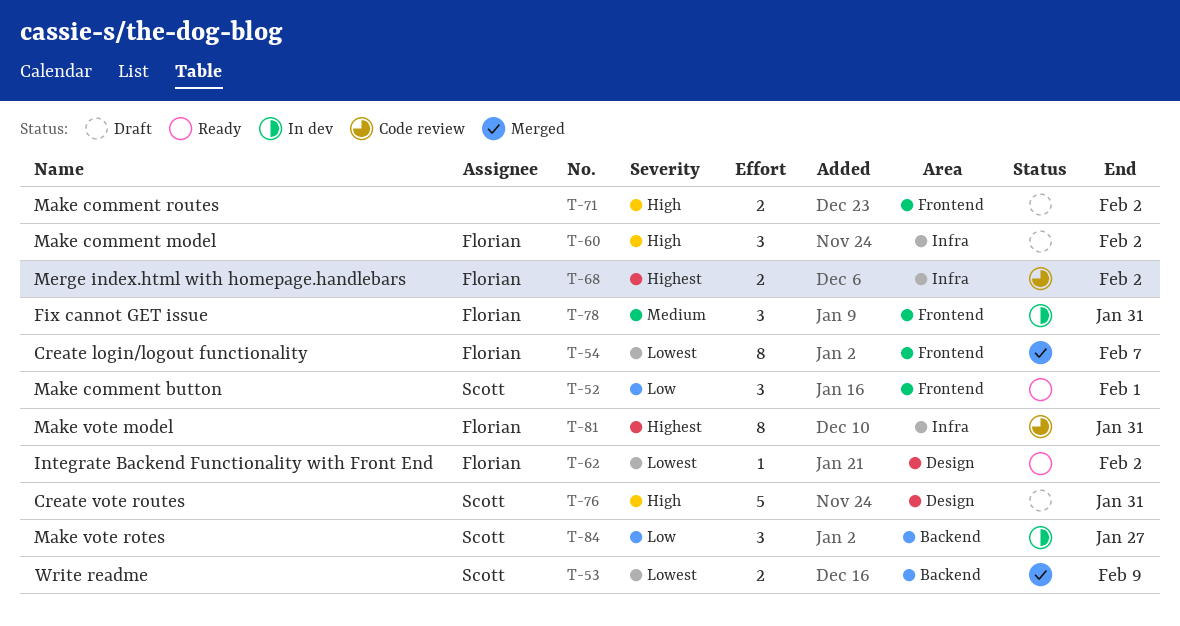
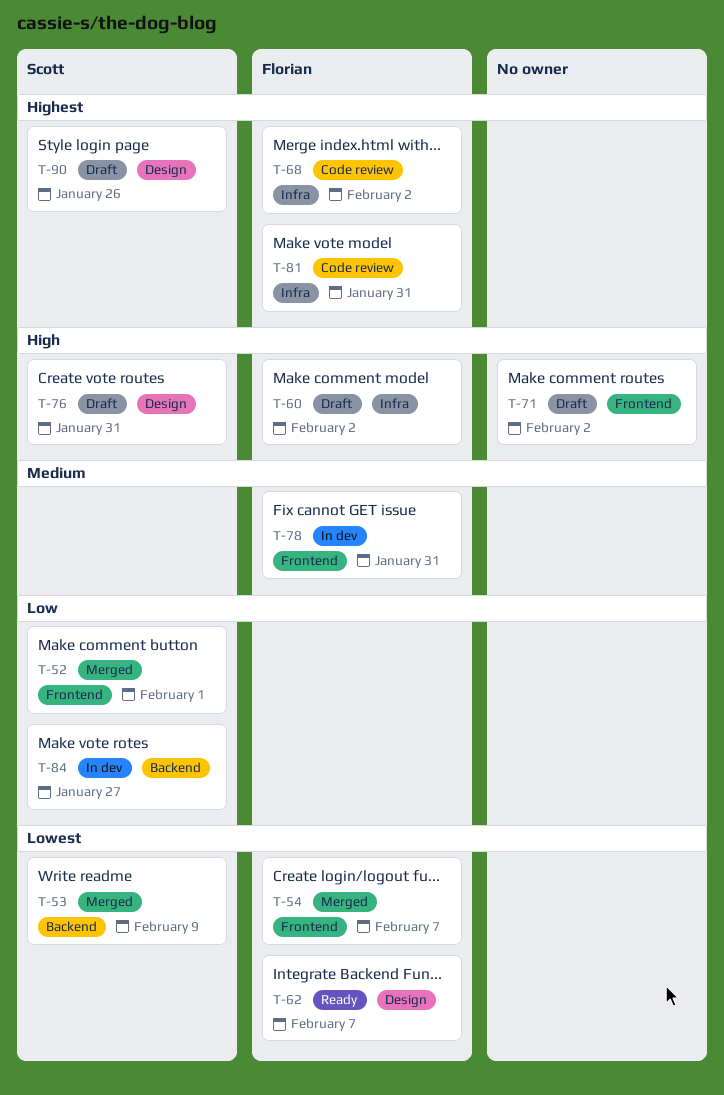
T-52, status: Ready -> Merged
T-62, due: Feb 2 -> Feb 7
T-90: none -> present

